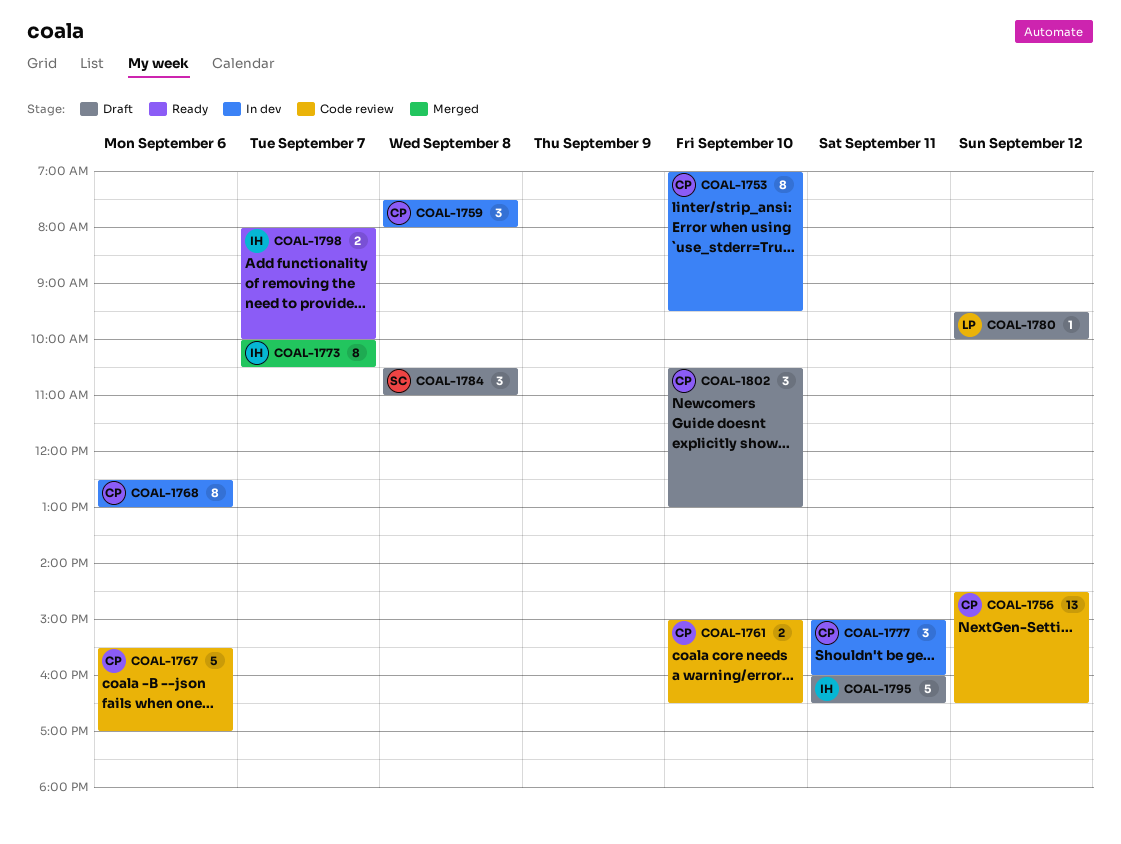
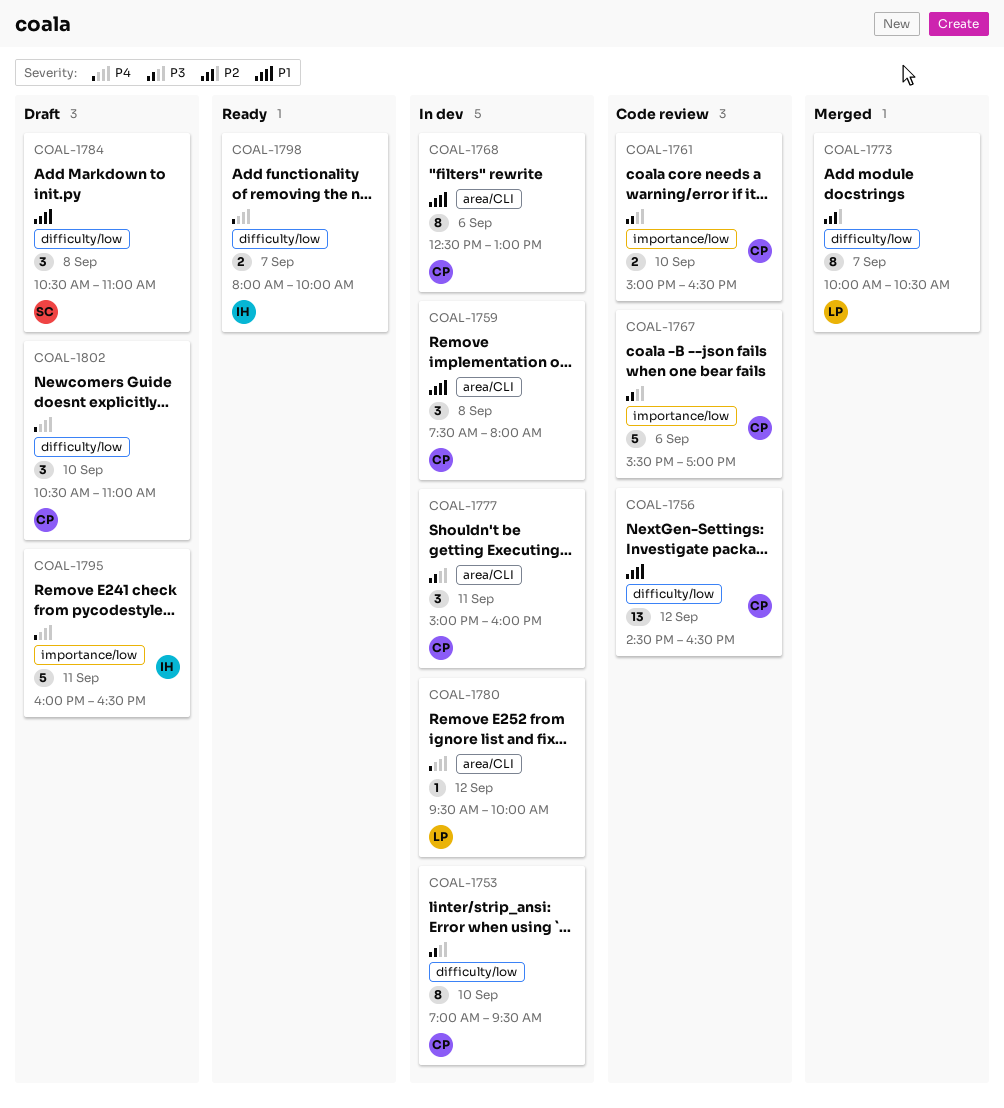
COAL-1773, owner: IH -> LP
COAL-1780, status: Draft -> In dev
COAL-1802, ends: 13:00 -> 11:00

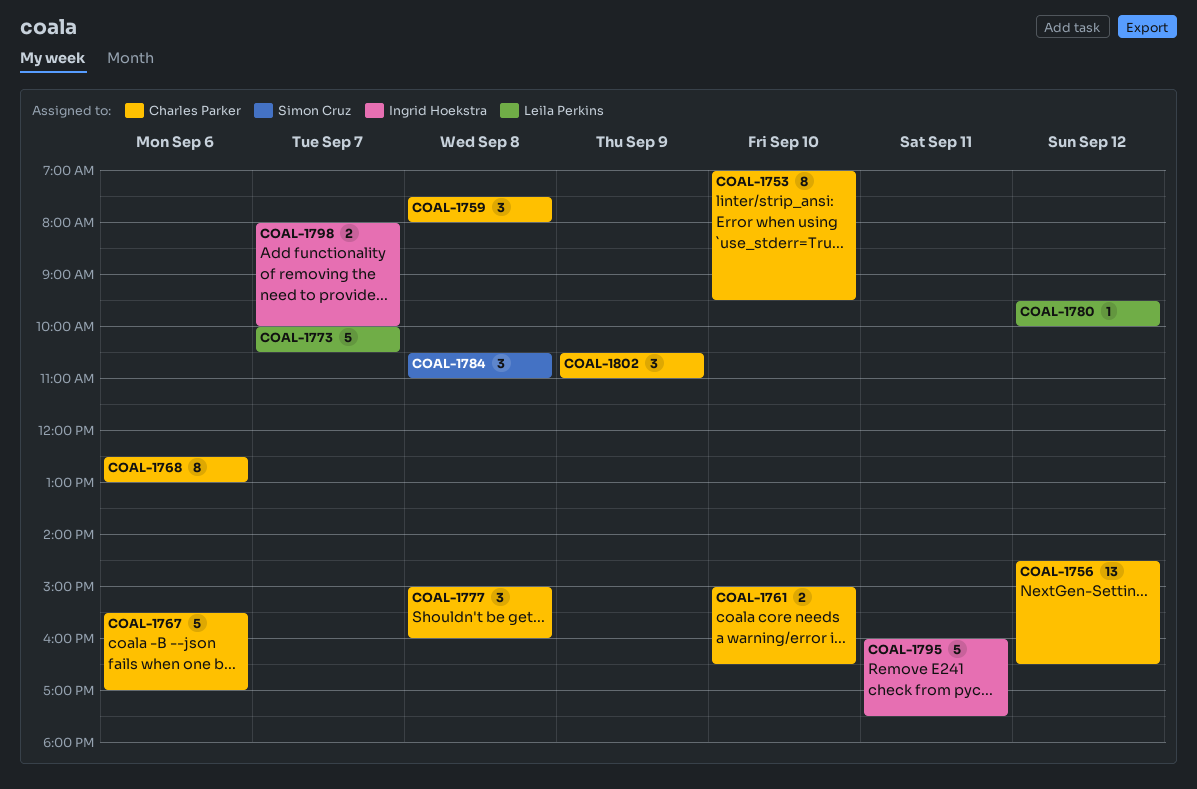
COAL-1773, estimate: 8 -> 5
COAL-1777, day: Sep 11 -> Sep 8
COAL-1795, ends: 16:30 -> 17:30
COAL-1802, day: Sep 10 -> Sep 9

